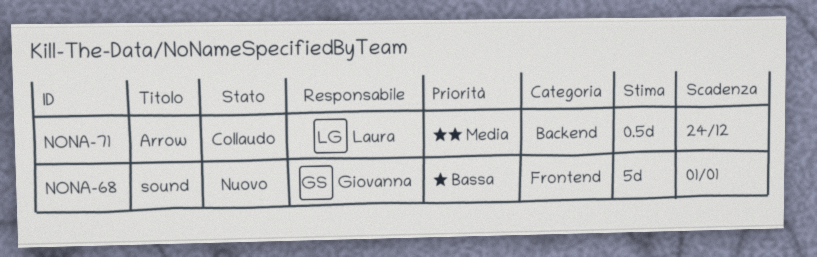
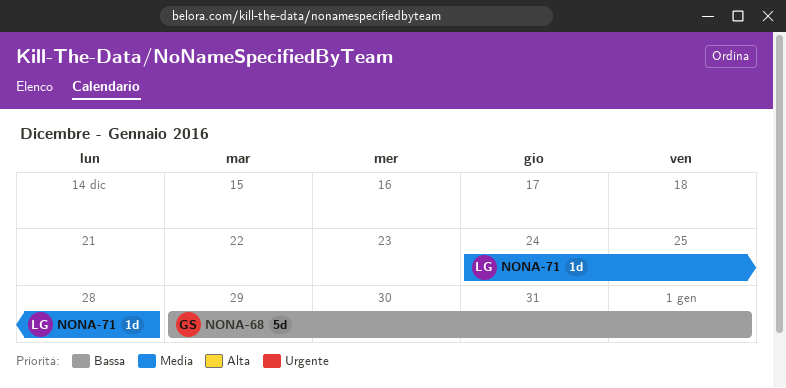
NONA-71, estimate: 0.5d -> 1d
NONA-71, due: Dec 24 -> Dec 28

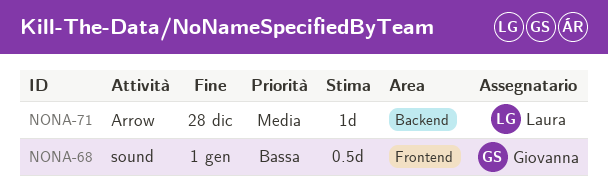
NONA-68, estimate: 5d -> 0.5d

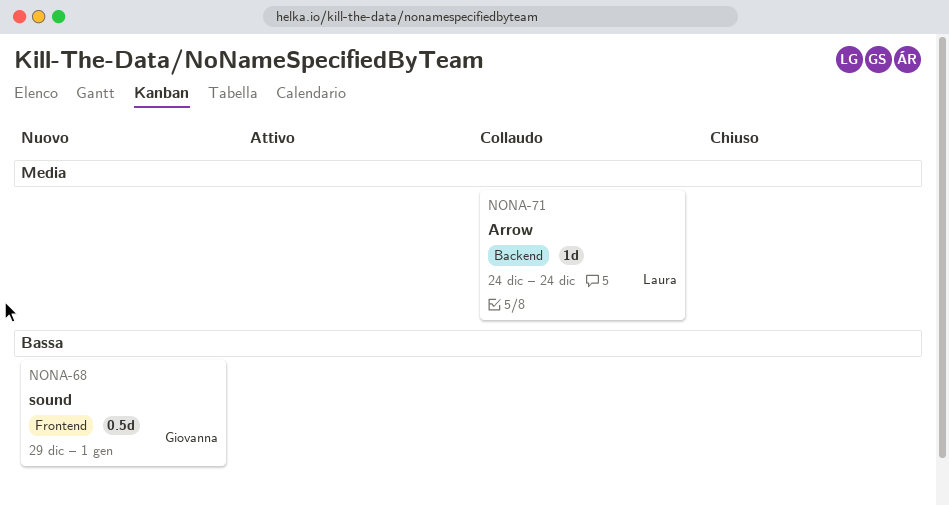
NONA-71, due: Dec 28 -> Dec 24

